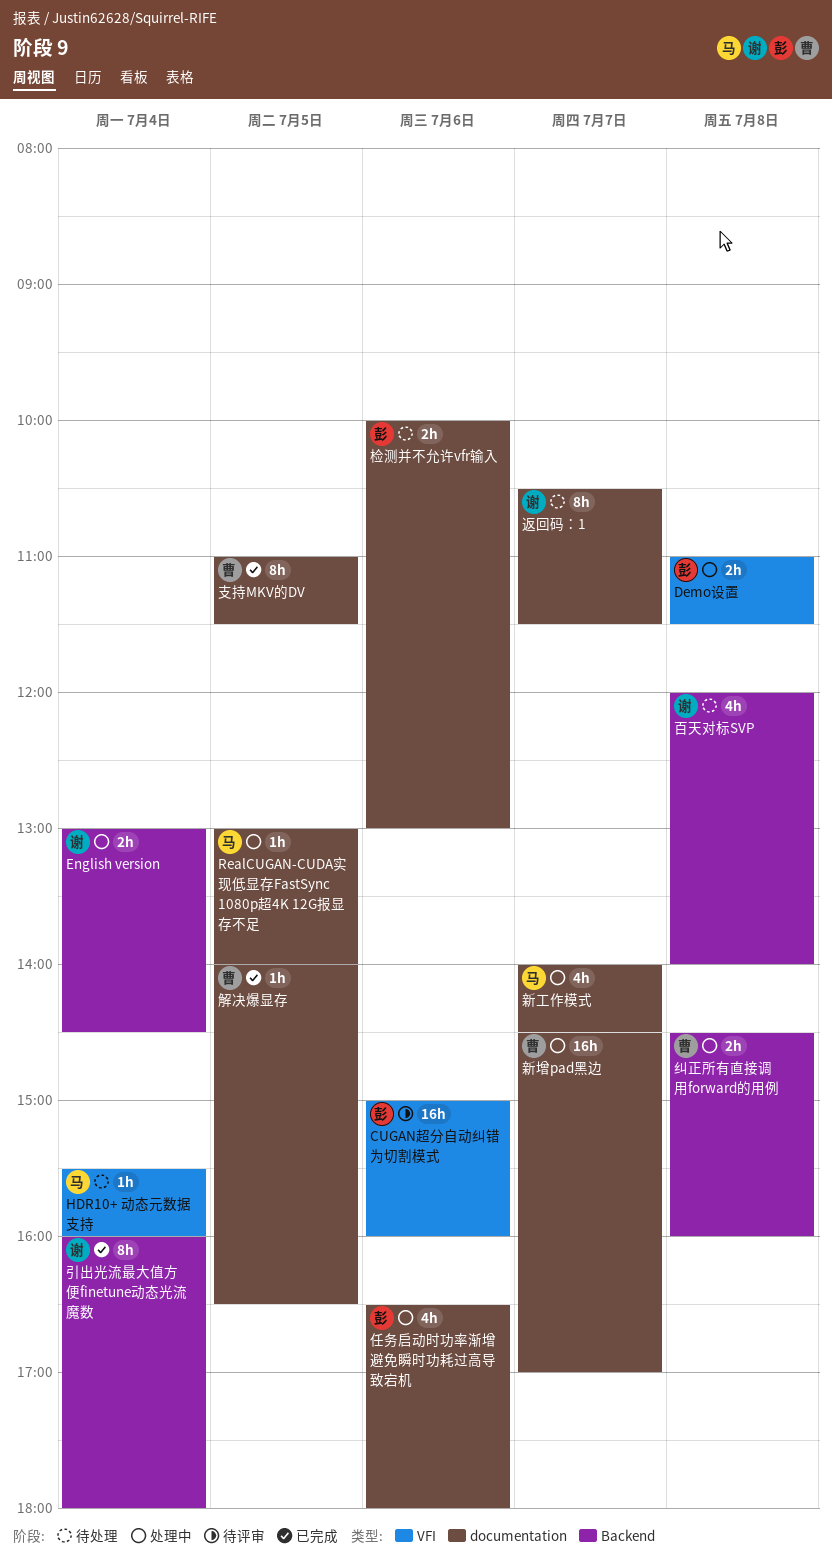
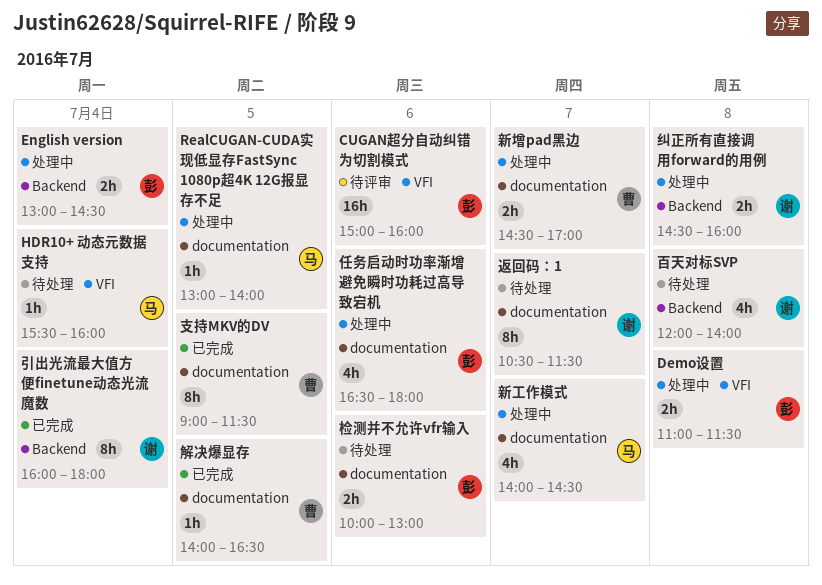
English version, owner: 谢 -> 彭
支持MKV的DV, begins: 11:00 -> 09:00
新增pad黑边, estimate: 16h -> 2h
纠正所有直接调用forward的用例, owner: 曹 -> 谢

